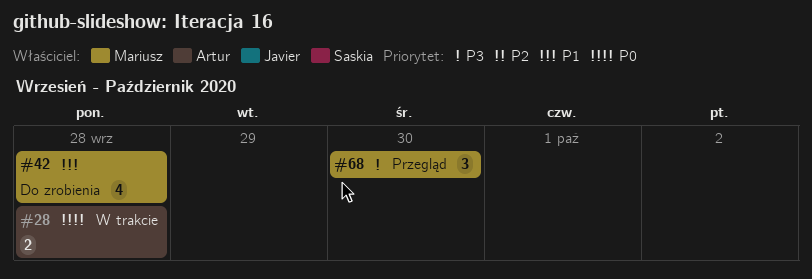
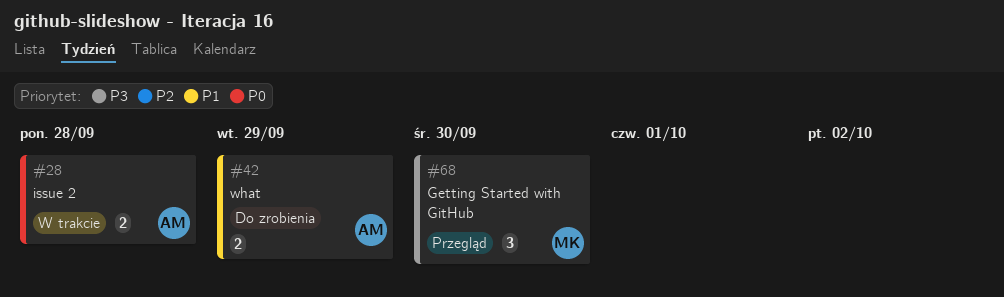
#42, owner: Mariusz -> Artur
#42, estimate: 4 -> 2
#42, due: Sep 28 -> Sep 29

